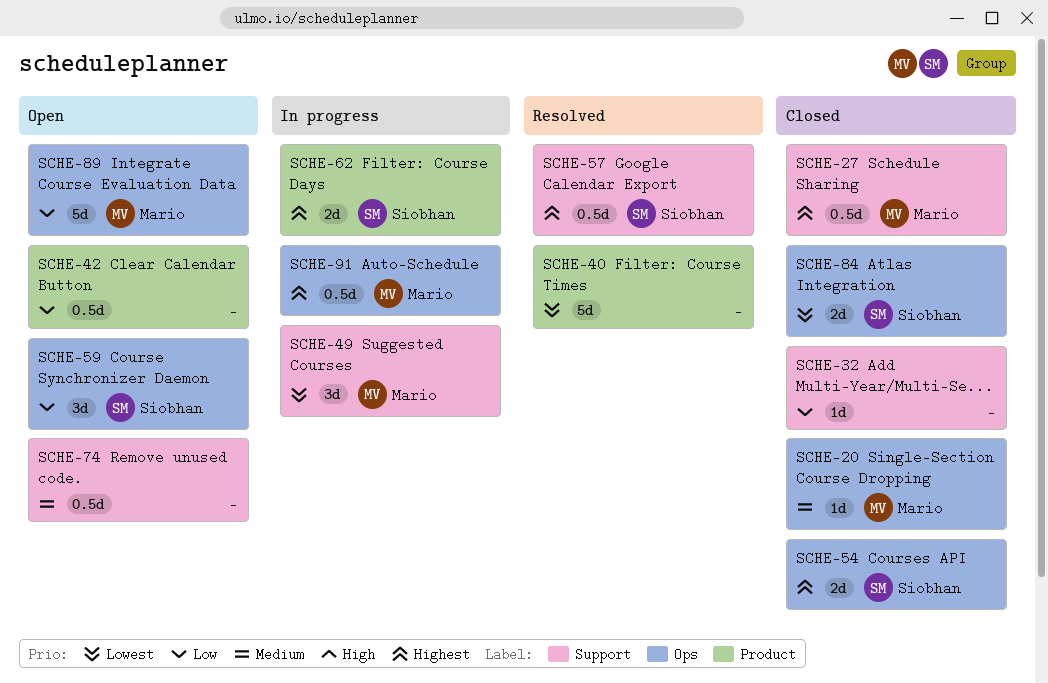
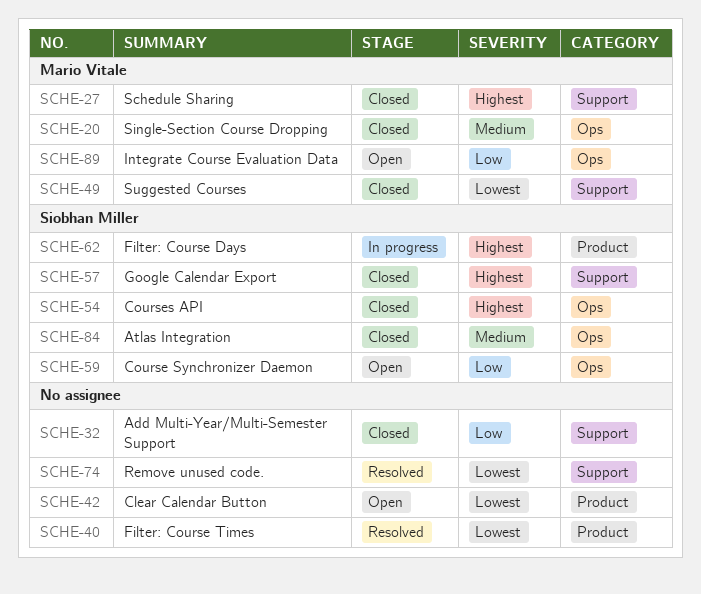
SCHE-42, priority: Low -> Lowest
SCHE-49, status: In progress -> Closed
SCHE-57, status: Resolved -> Closed
SCHE-74, status: Open -> Resolved
SCHE-74, priority: Medium -> Lowest
SCHE-84, priority: Lowest -> Medium
SCHE-91: present -> none

